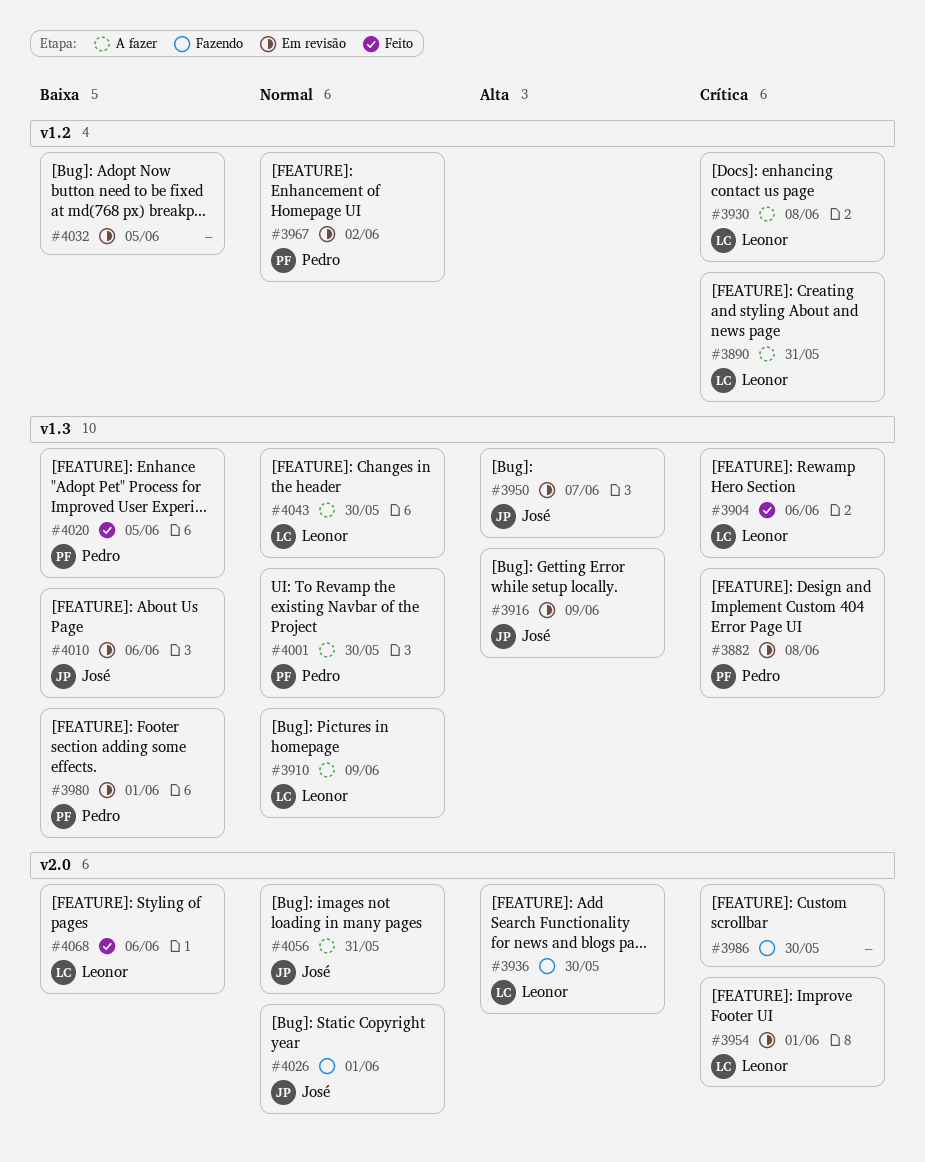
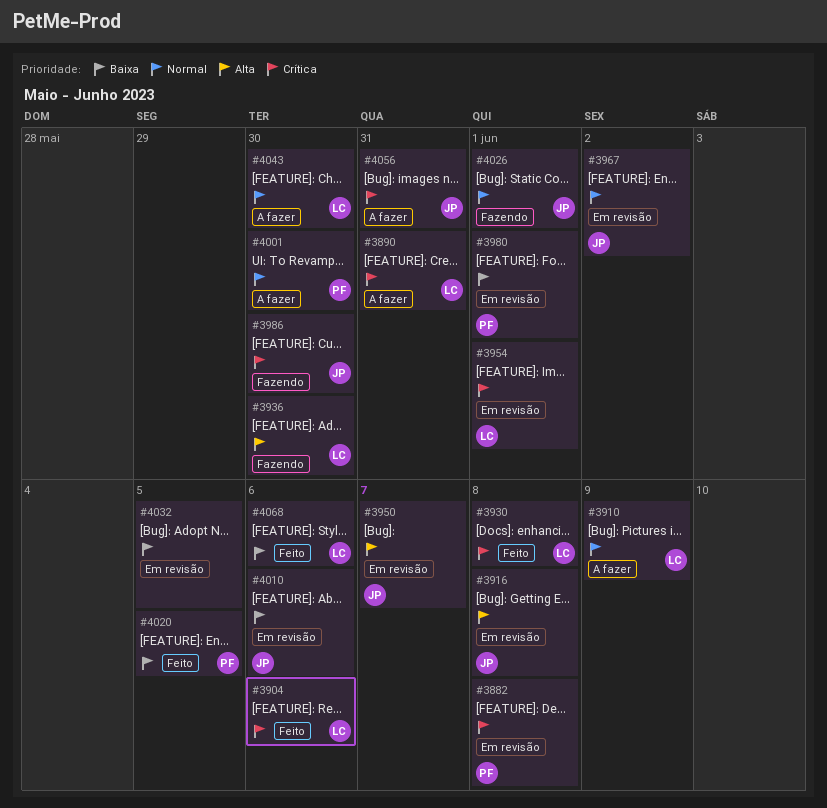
#3916, due: Jun 9 -> Jun 8
#3930, status: A fazer -> Feito
#3967, owner: Pedro -> José
#3986, owner: none -> José
#4056, priority: Normal -> Crítica

